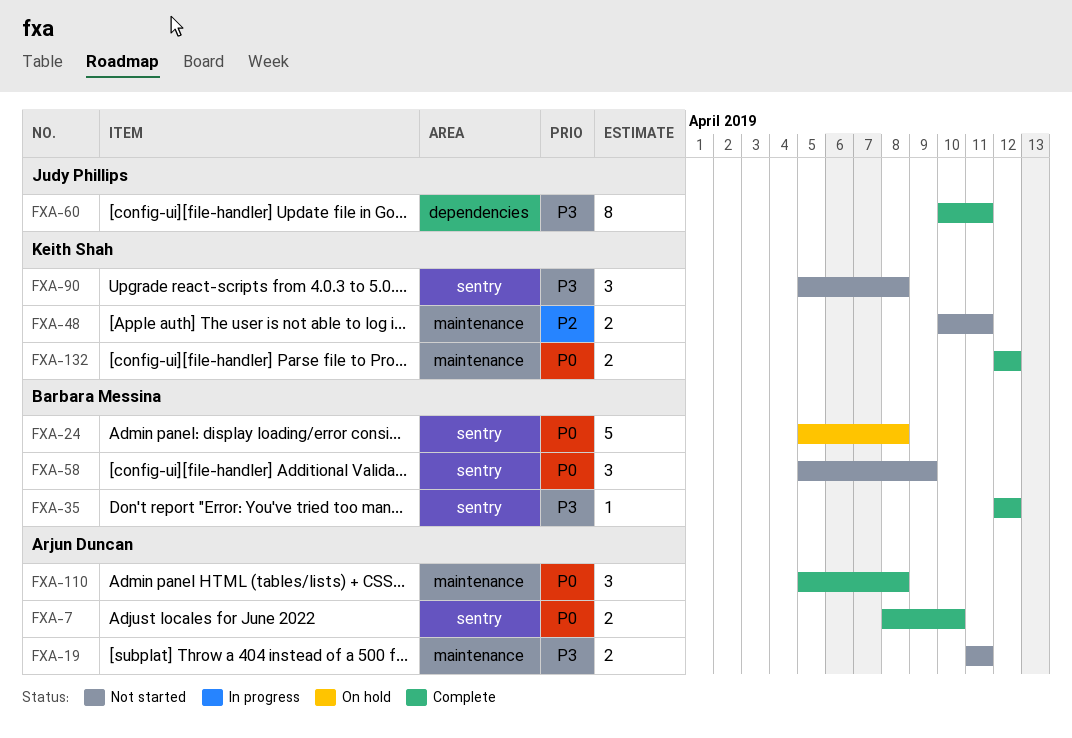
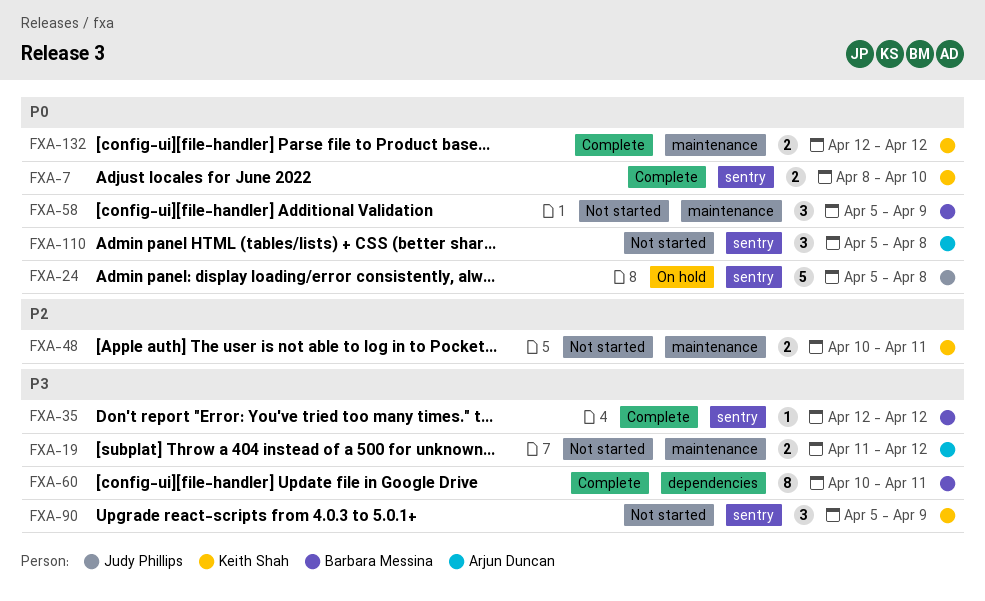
FXA-7, owner: Arjun Duncan -> Keith Shah
FXA-19, due: Apr 11 -> Apr 12
FXA-24, owner: Barbara Messina -> Judy Phillips
FXA-58, label: sentry -> maintenance
FXA-60, owner: Judy Phillips -> Barbara Messina
FXA-90, due: Apr 8 -> Apr 9
FXA-110, status: Complete -> Not started
FXA-110, label: maintenance -> sentry

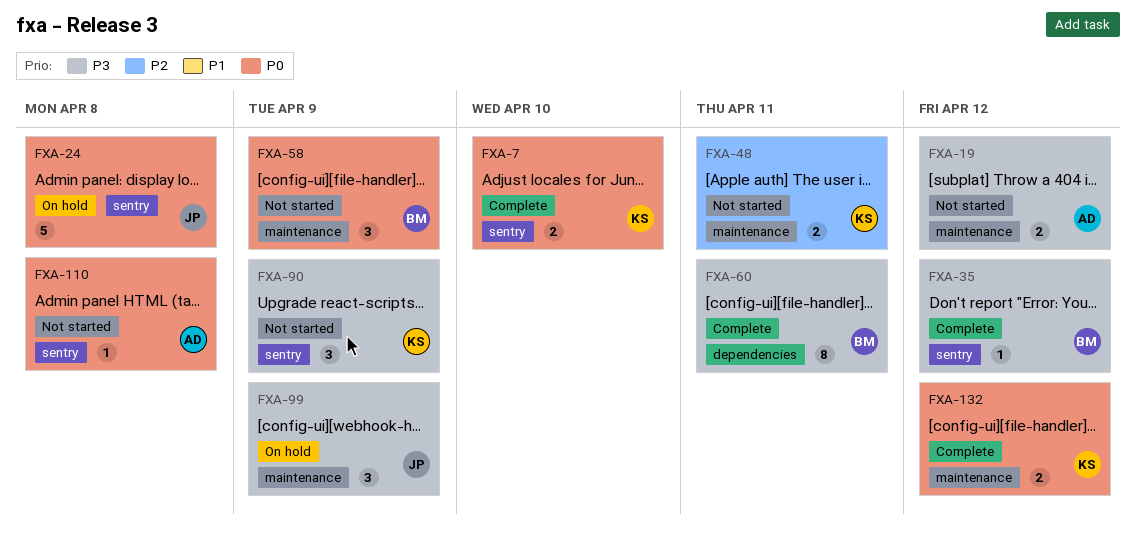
FXA-99: none -> present
FXA-110, estimate: 3 -> 1

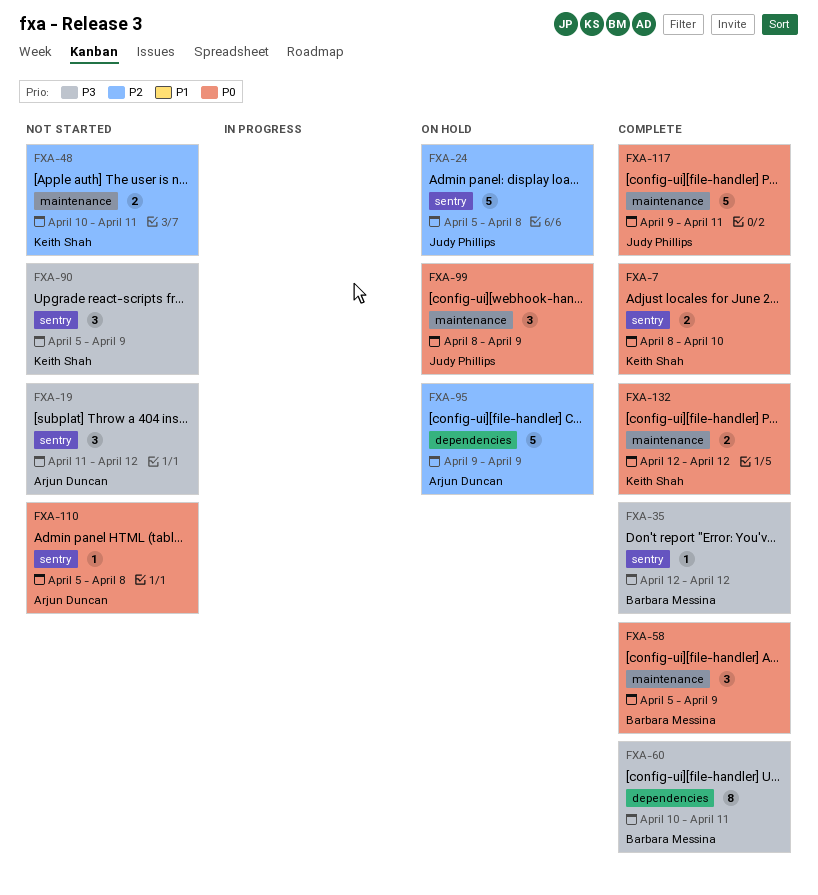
FXA-19, label: maintenance -> sentry
FXA-19, estimate: 2 -> 3
FXA-24, priority: P0 -> P2
FXA-58, status: Not started -> Complete
FXA-95: none -> present
FXA-99, priority: P3 -> P0
FXA-117: none -> present

